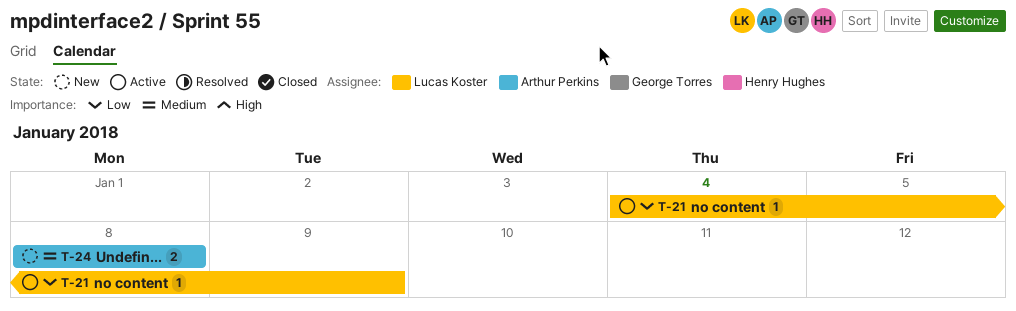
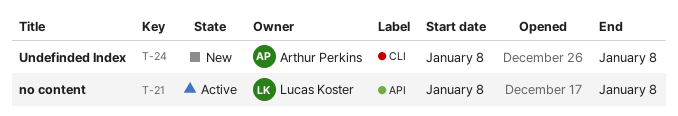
T-21, start: Jan 4 -> Jan 8
T-21, due: Jan 9 -> Jan 8

